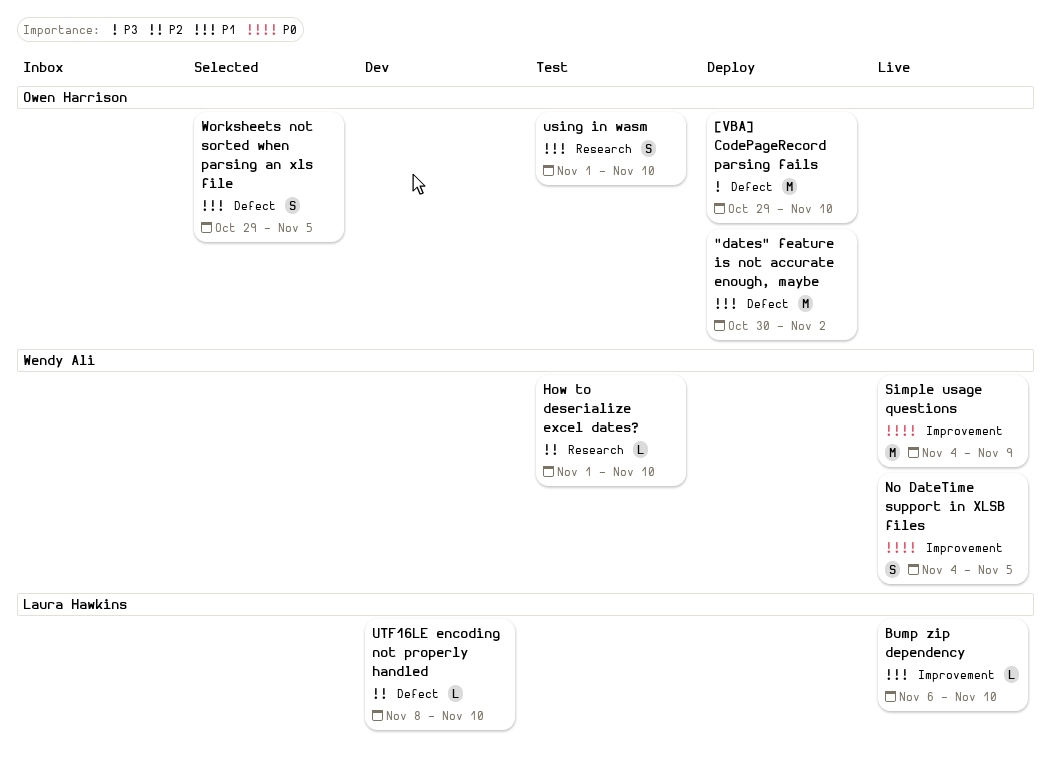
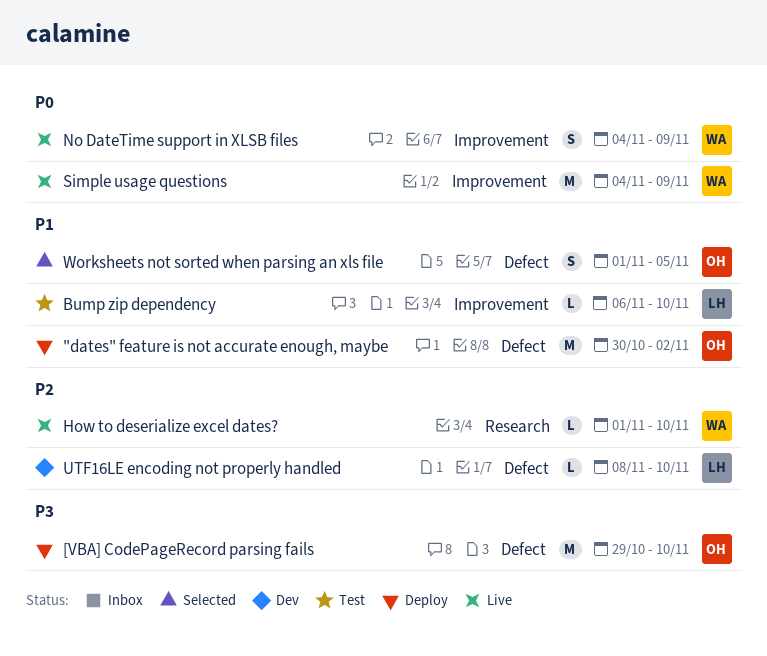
Bump zip dependency, status: Live -> Test
How to deserialize excel dates?, status: Test -> Live
No DateTime support in XLSB files, due: Nov 5 -> Nov 9
using in wasm: present -> none
Worksheets not sorted when parsing an xls file, start: Oct 29 -> Nov 1

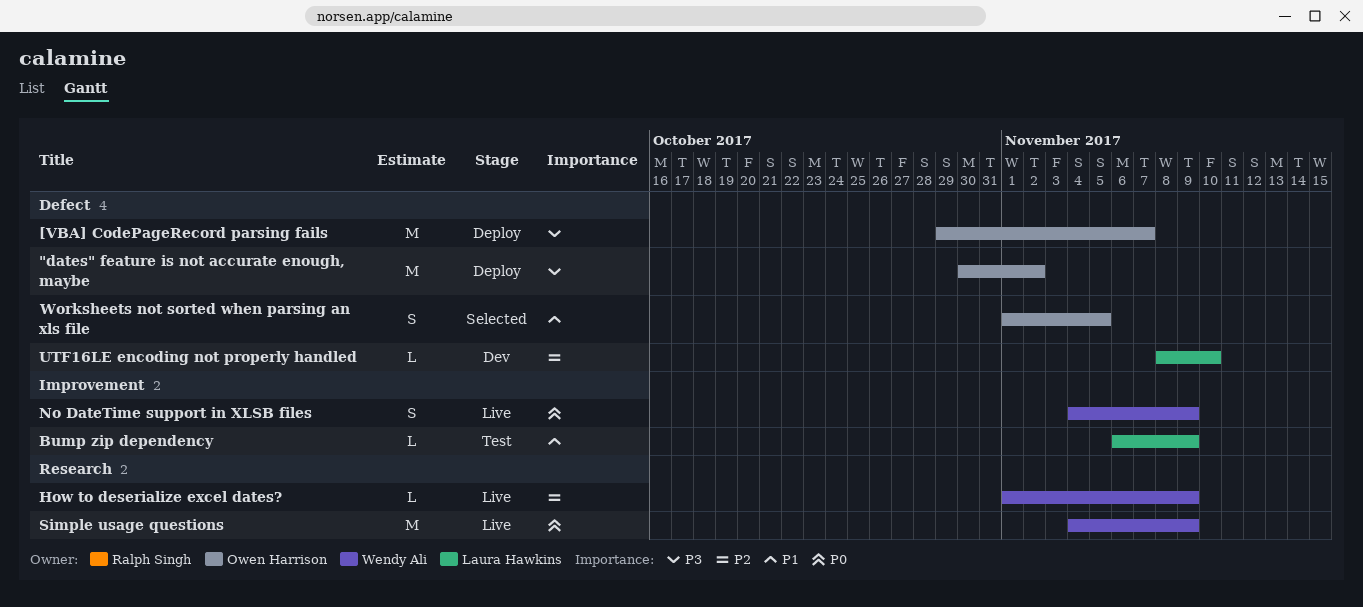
"dates" feature is not accurate enough, maybe, priority: P1 -> P3
[VBA] CodePageRecord parsing fails, due: Nov 10 -> Nov 7
Bump zip dependency, due: Nov 10 -> Nov 9
How to deserialize excel dates?, due: Nov 10 -> Nov 9
Simple usage questions, label: Improvement -> Research

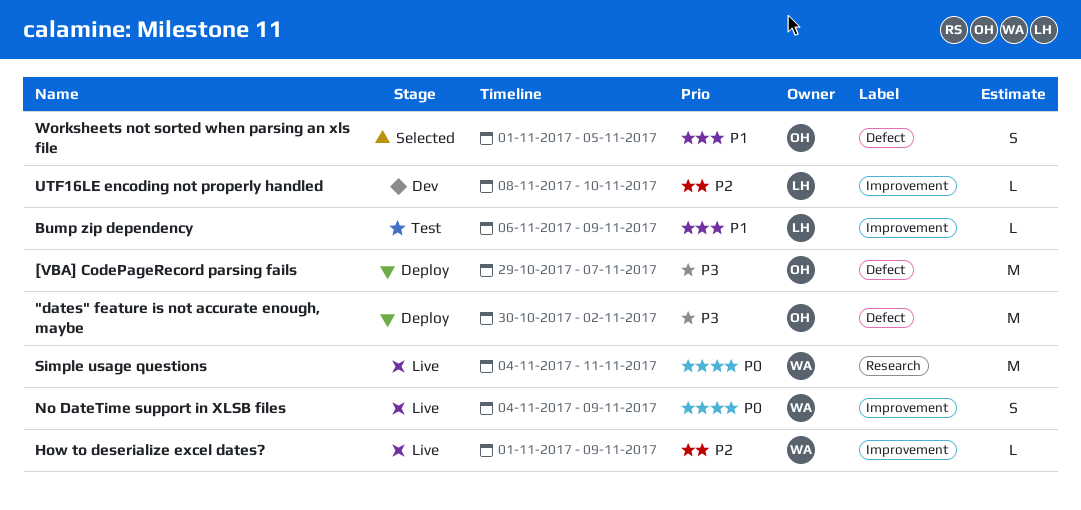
How to deserialize excel dates?, label: Research -> Improvement
Simple usage questions, due: Nov 9 -> Nov 11
UTF16LE encoding not properly handled, label: Defect -> Improvement

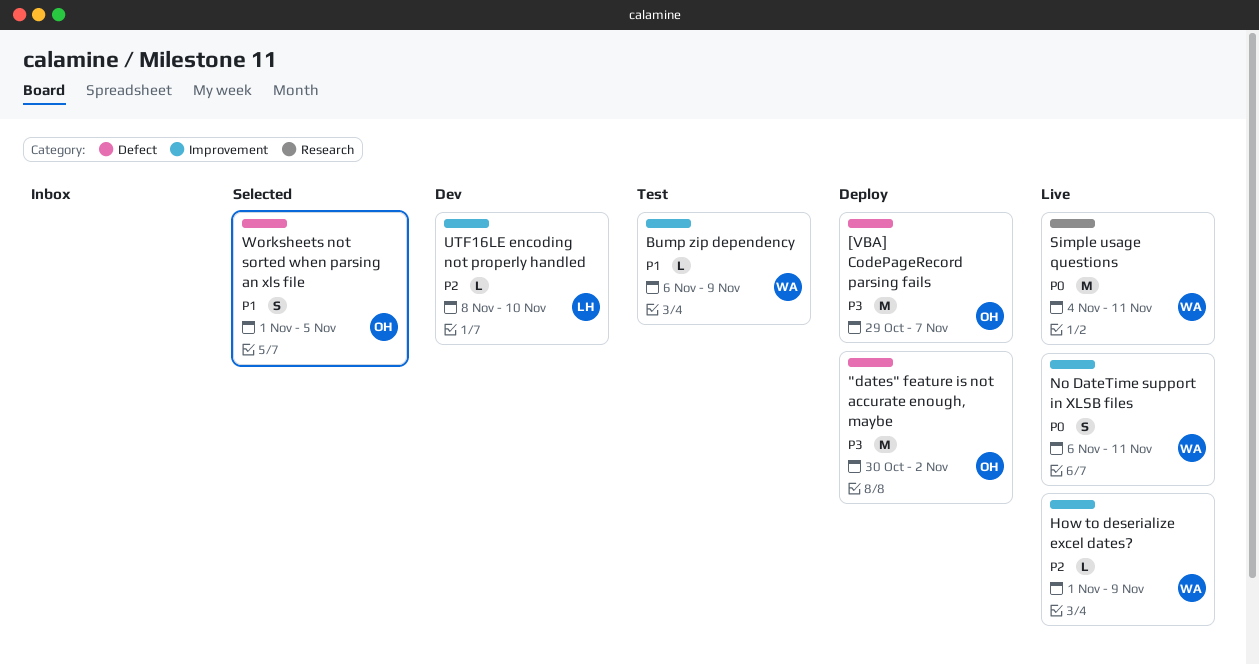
Bump zip dependency, owner: LH -> WA
No DateTime support in XLSB files, start: Nov 4 -> Nov 6
No DateTime support in XLSB files, due: Nov 9 -> Nov 11

